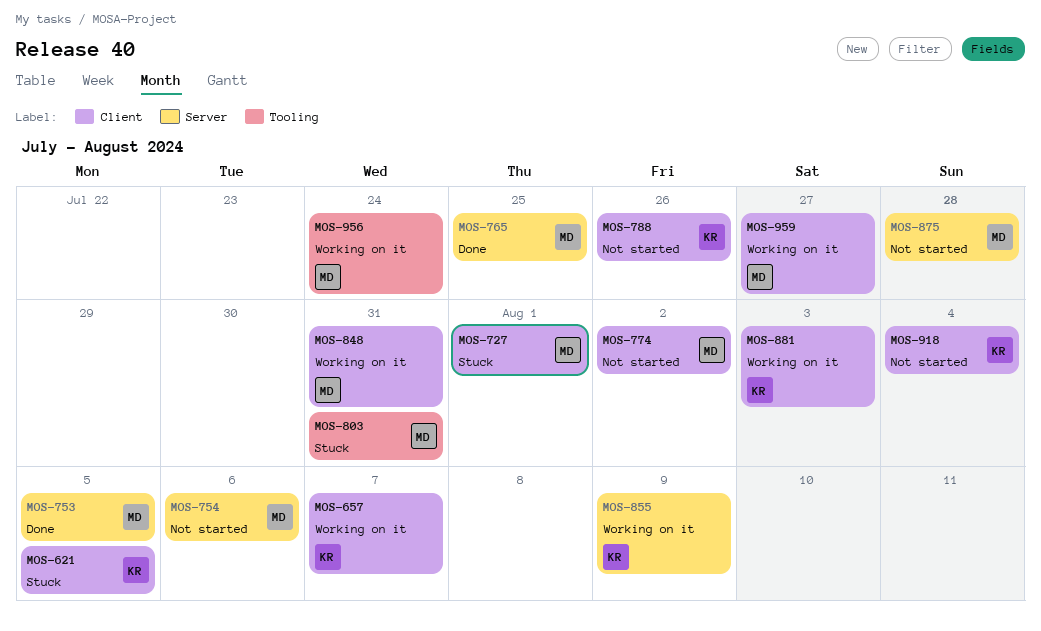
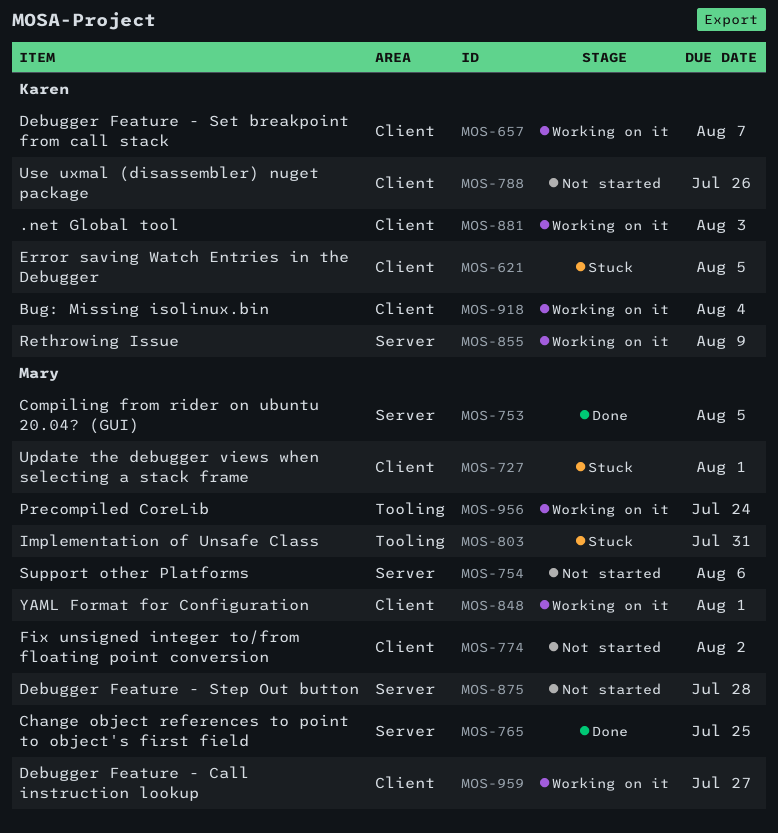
MOS-848, due: Jul 31 -> Aug 1
MOS-918, status: Not started -> Working on it

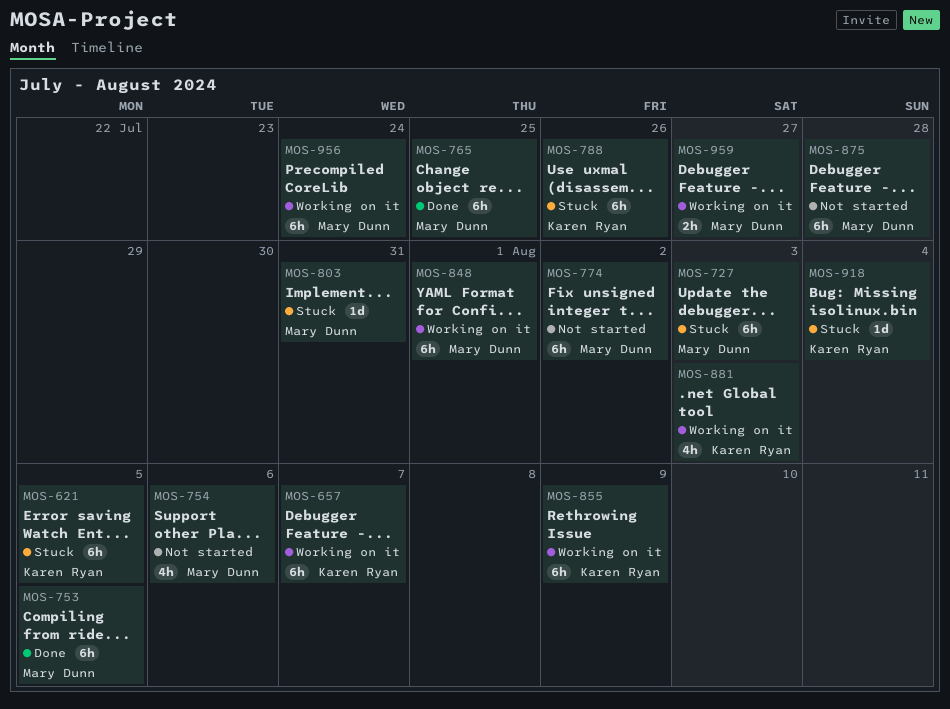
MOS-727, due: Aug 1 -> Aug 3
MOS-788, status: Not started -> Stuck
MOS-918, status: Working on it -> Stuck

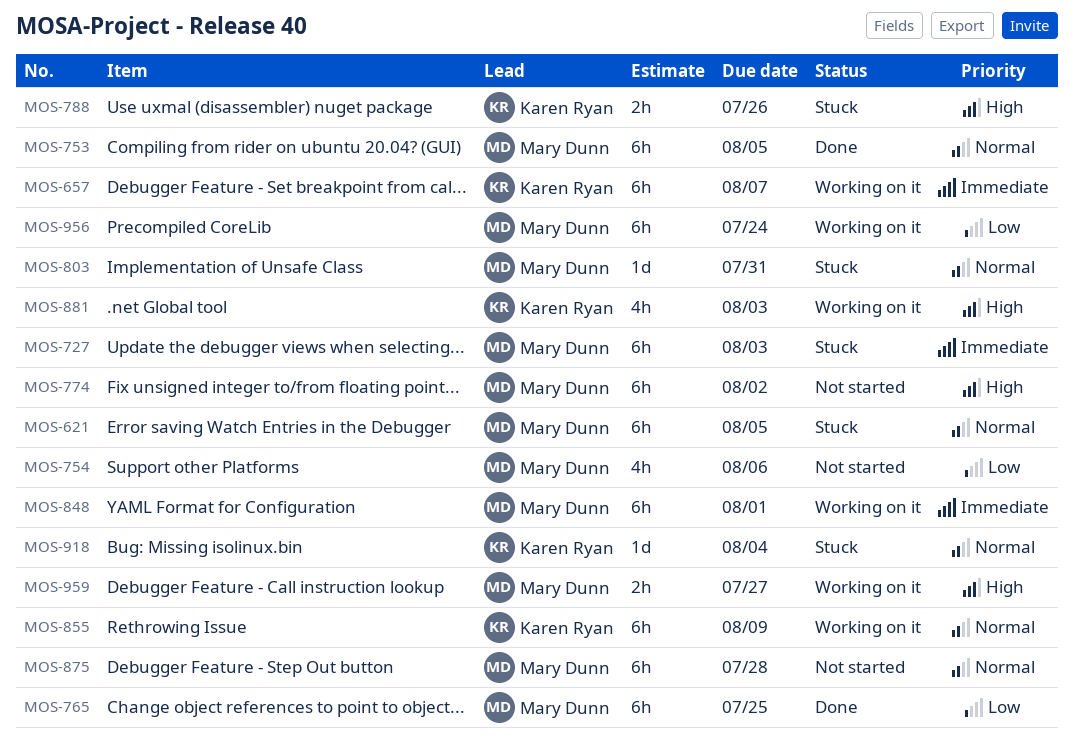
MOS-621, owner: Karen Ryan -> Mary Dunn
MOS-788, estimate: 6h -> 2h

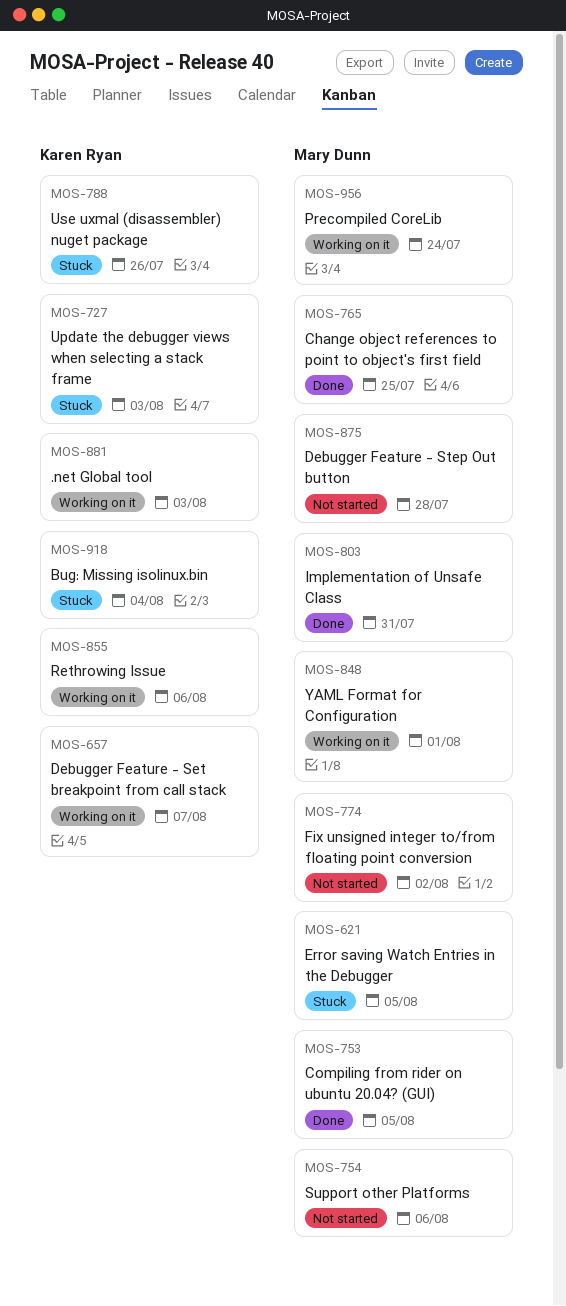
MOS-727, owner: Mary Dunn -> Karen Ryan
MOS-803, status: Stuck -> Done
MOS-855, due: Aug 9 -> Aug 6
MOS-959: present -> none

